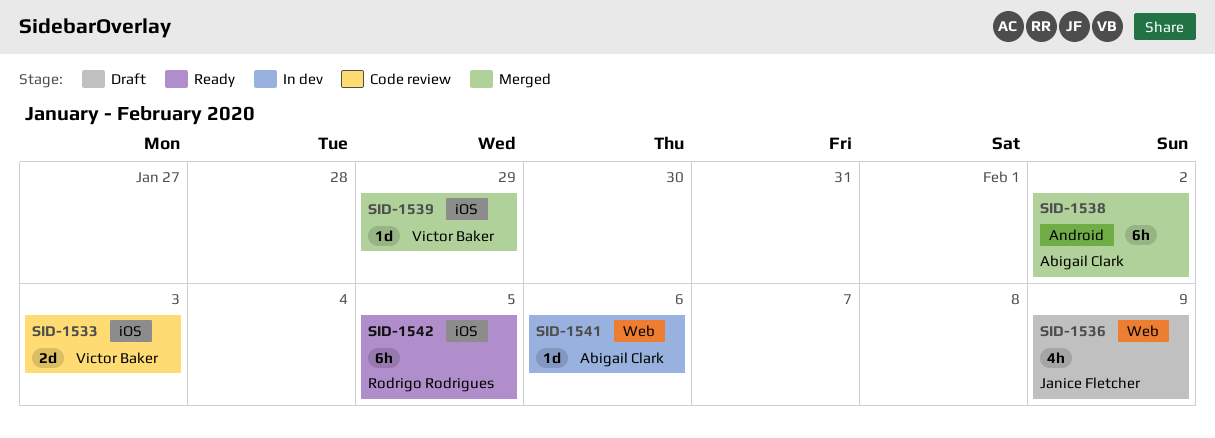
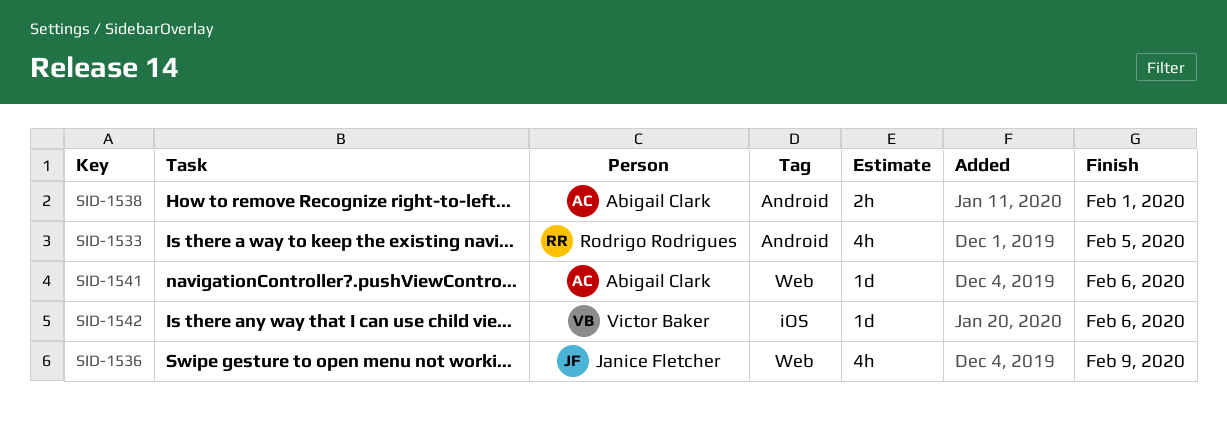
SID-1533, owner: Victor Baker -> Rodrigo Rodrigues
SID-1533, label: iOS -> Android
SID-1533, estimate: 2d -> 4h
SID-1533, due: Feb 3 -> Feb 5
SID-1538, estimate: 6h -> 2h
SID-1538, due: Feb 2 -> Feb 1
SID-1539: present -> none
SID-1542, owner: Rodrigo Rodrigues -> Victor Baker
SID-1542, estimate: 6h -> 1d
SID-1542, due: Feb 5 -> Feb 6

